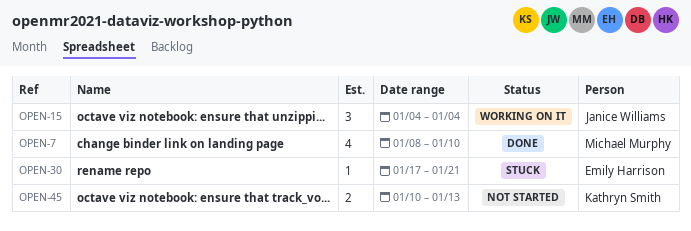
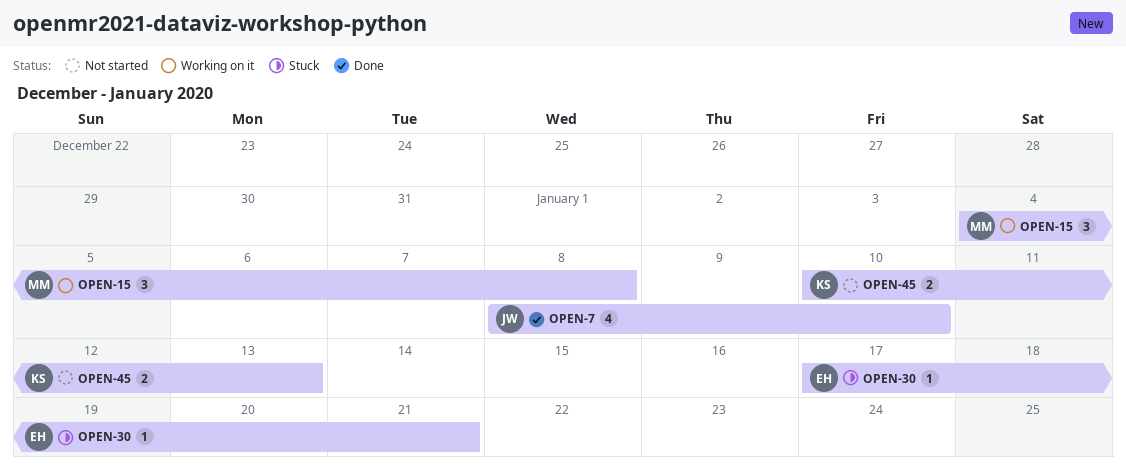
OPEN-7, owner: Michael Murphy -> Janice Williams
OPEN-15, owner: Janice Williams -> Michael Murphy
OPEN-15, due: Jan 4 -> Jan 8

